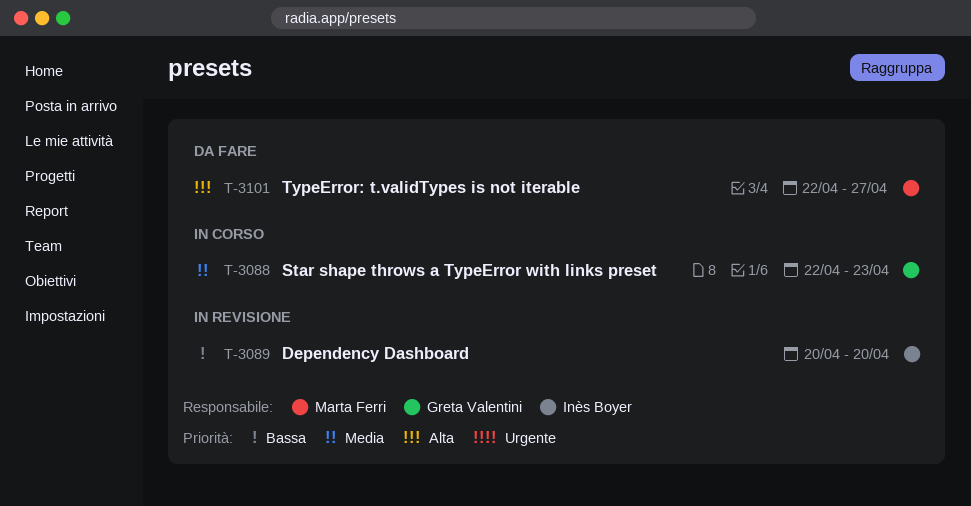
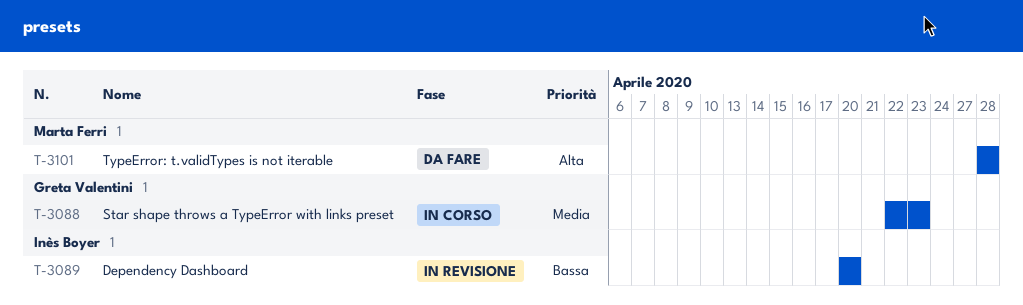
T-3101, start: Apr 22 -> Apr 28
T-3101, due: Apr 27 -> Apr 28

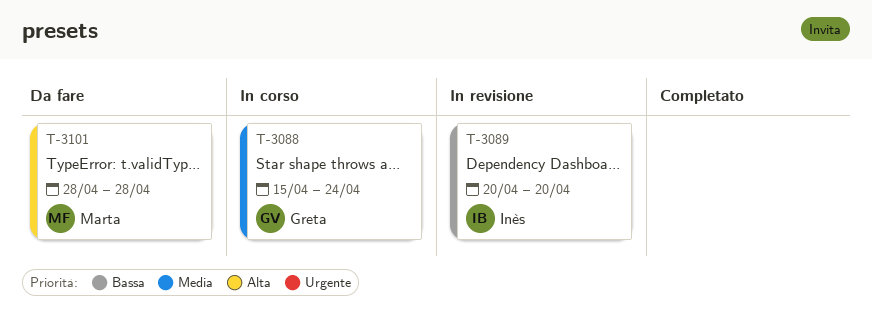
T-3088, start: Apr 22 -> Apr 15
T-3088, due: Apr 23 -> Apr 24

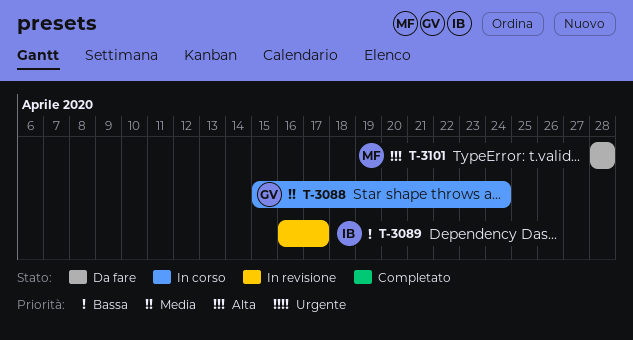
T-3089, start: Apr 20 -> Apr 16
T-3089, due: Apr 20 -> Apr 17

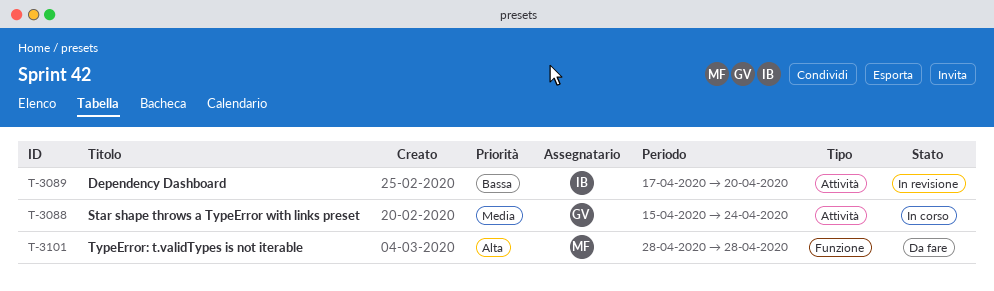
T-3089, start: Apr 16 -> Apr 17
T-3089, due: Apr 17 -> Apr 20

